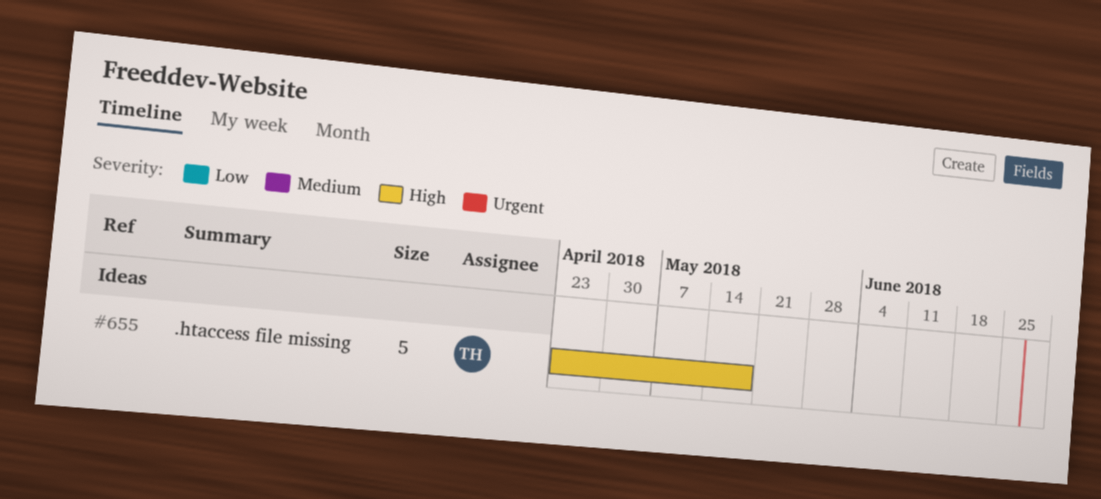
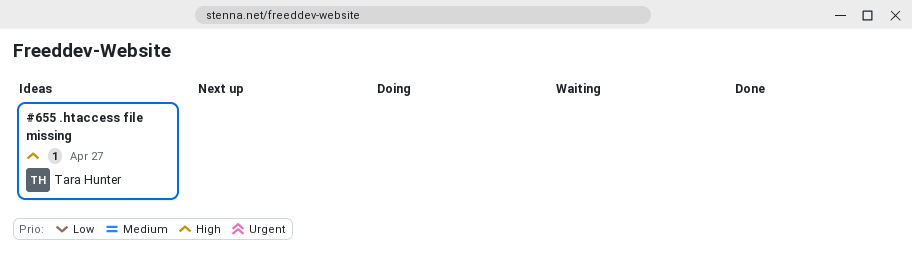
#655, estimate: 5 -> 1
#655, due: May 18 -> Apr 27

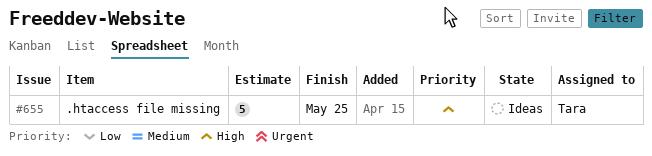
#655, estimate: 1 -> 5
#655, due: Apr 27 -> May 25

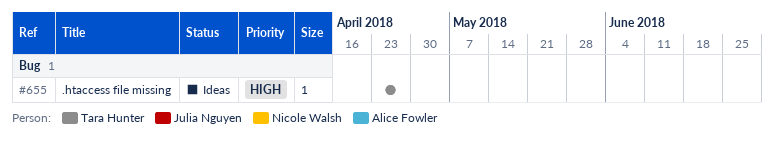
#655, estimate: 5 -> 1
#655, due: May 25 -> Apr 27

